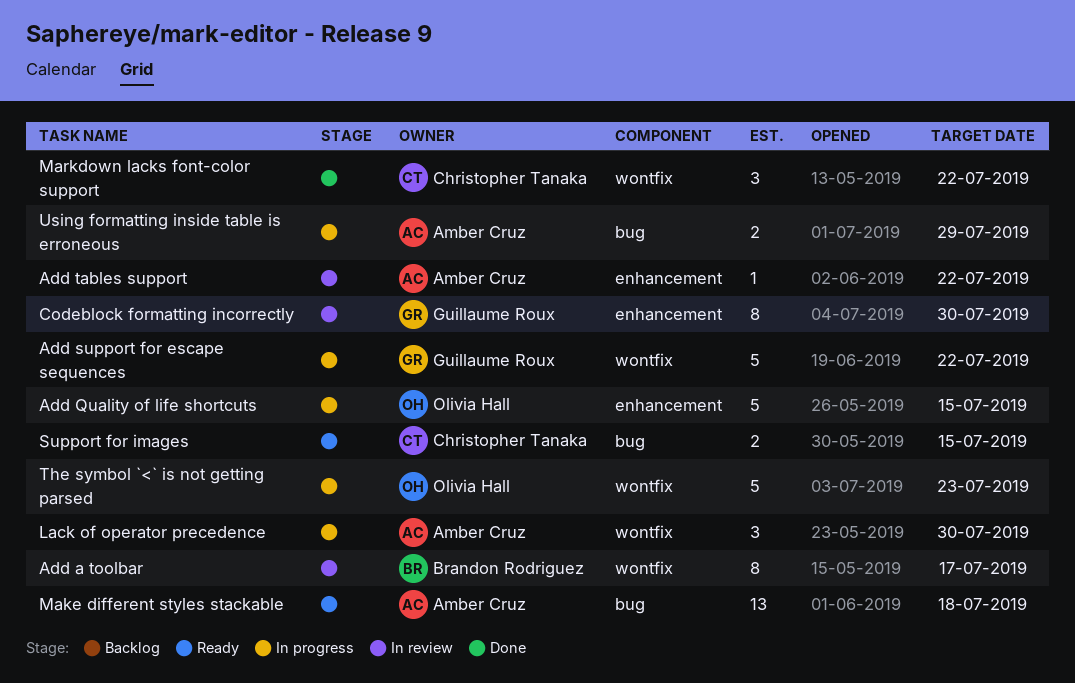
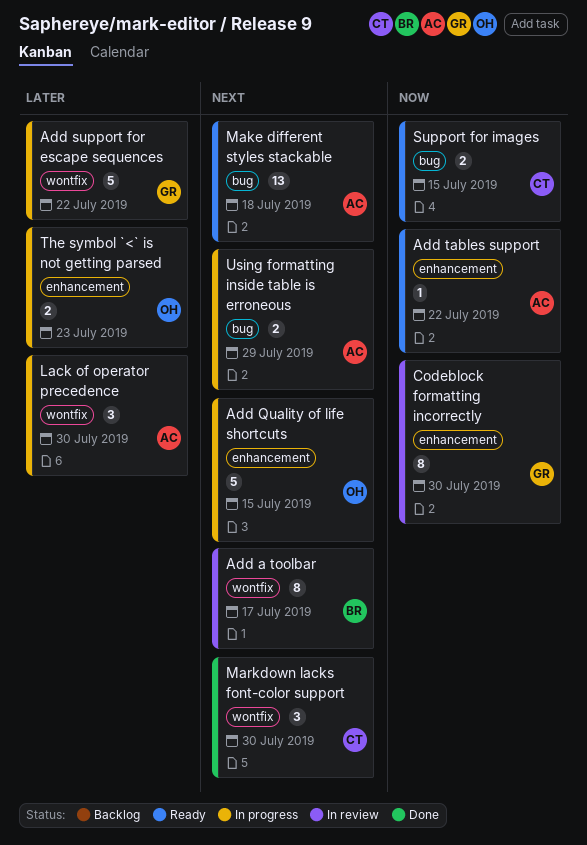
Add tables support, status: In review -> Ready
Markdown lacks font-color support, due: Jul 22 -> Jul 30
The symbol `<` is not getting parsed, label: wontfix -> enhancement
The symbol `<` is not getting parsed, estimate: 5 -> 2

